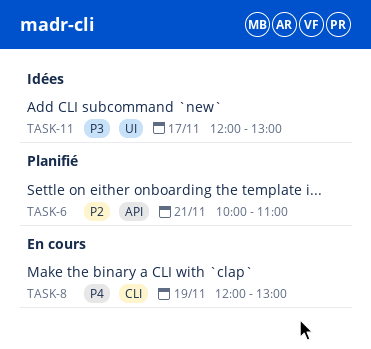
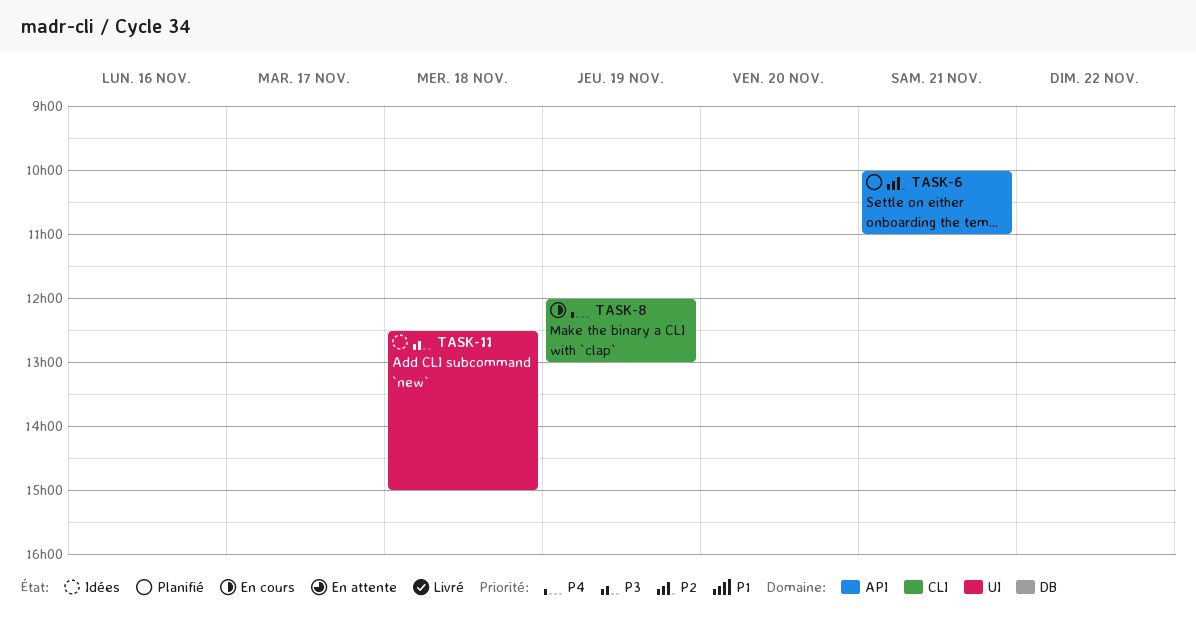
TASK-11, day: Nov 17 -> Nov 18
TASK-11, begins: 12:00 -> 12:30
TASK-11, ends: 13:00 -> 15:00

